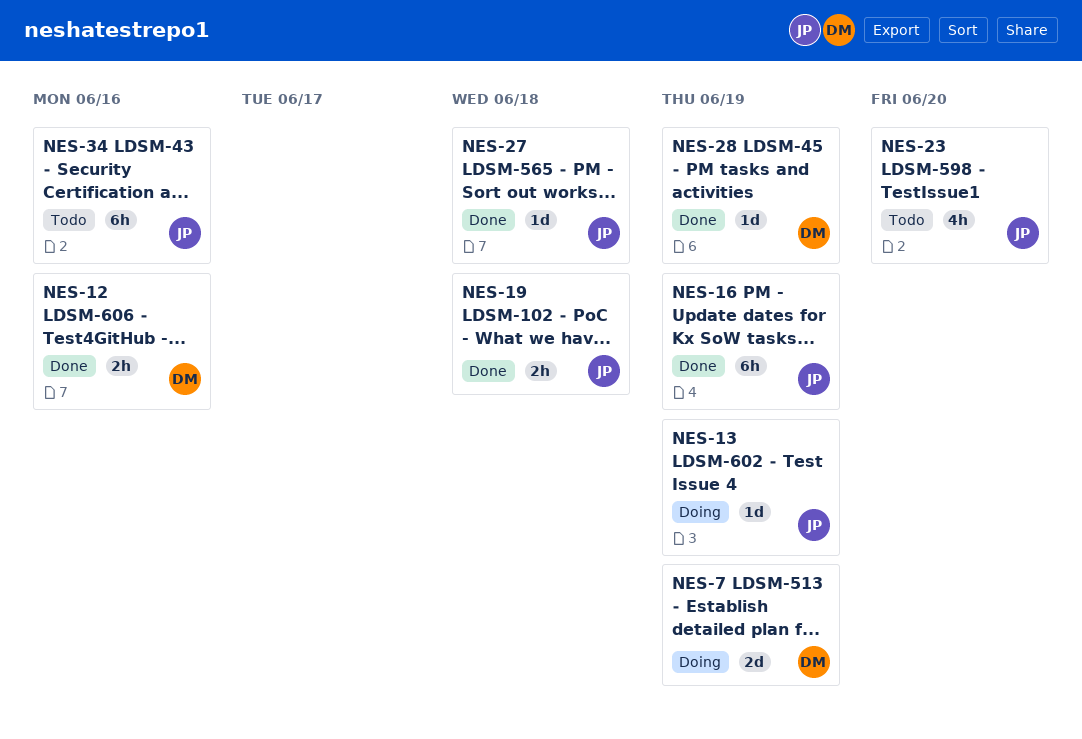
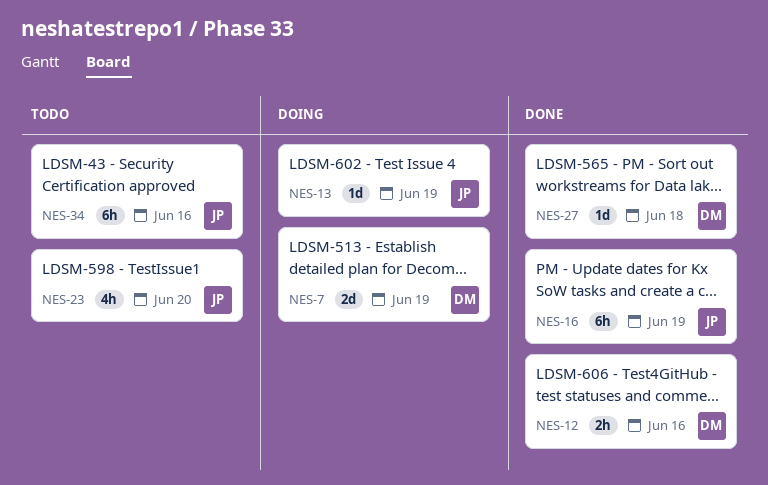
NES-19: present -> none
NES-27, owner: JP -> DM
NES-28: present -> none

